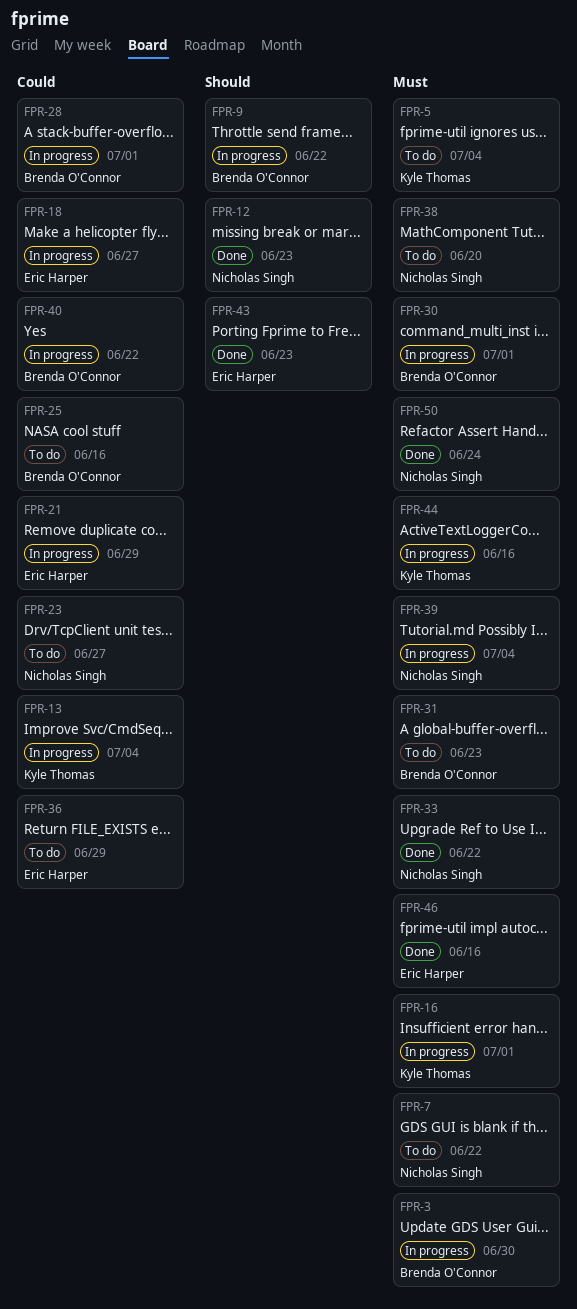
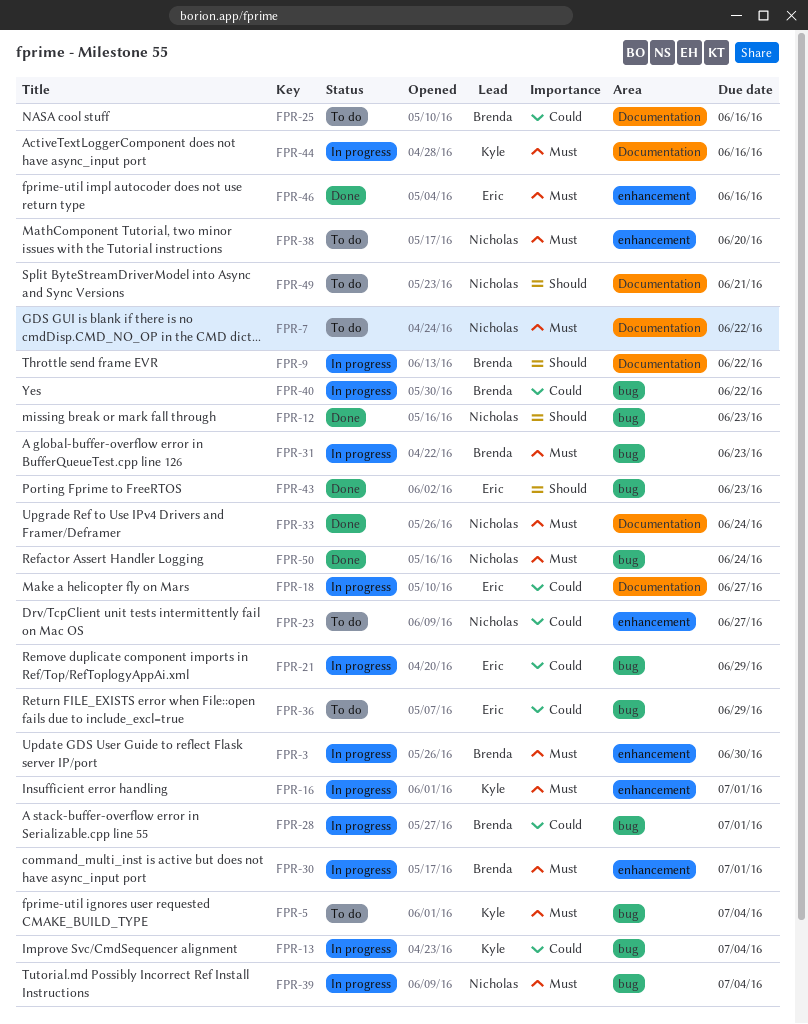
FPR-31, status: To do -> In progress
FPR-33, due: Jun 22 -> Jun 24
FPR-49: none -> present

